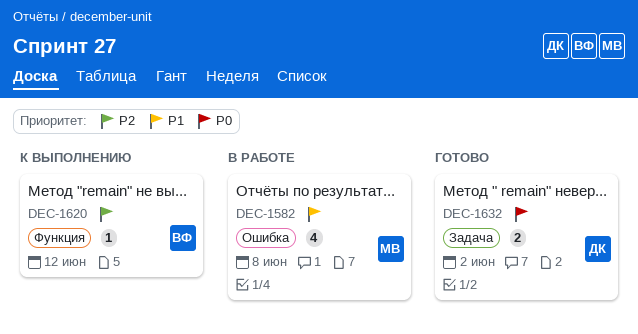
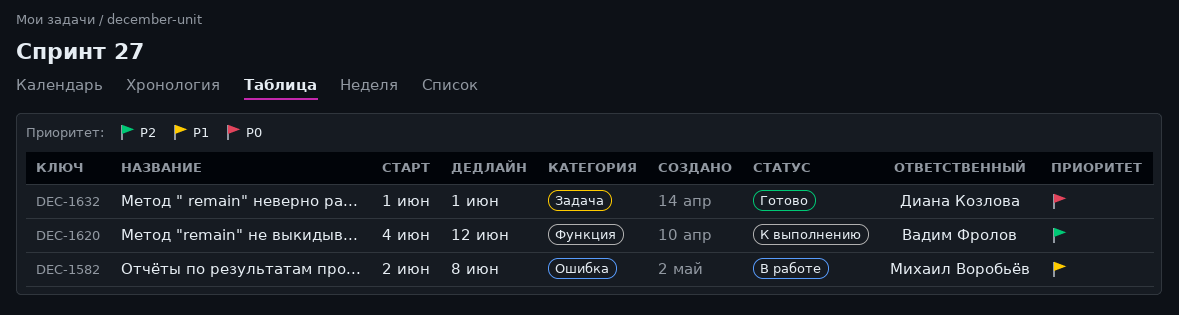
DEC-1632, due: Jun 2 -> Jun 1

